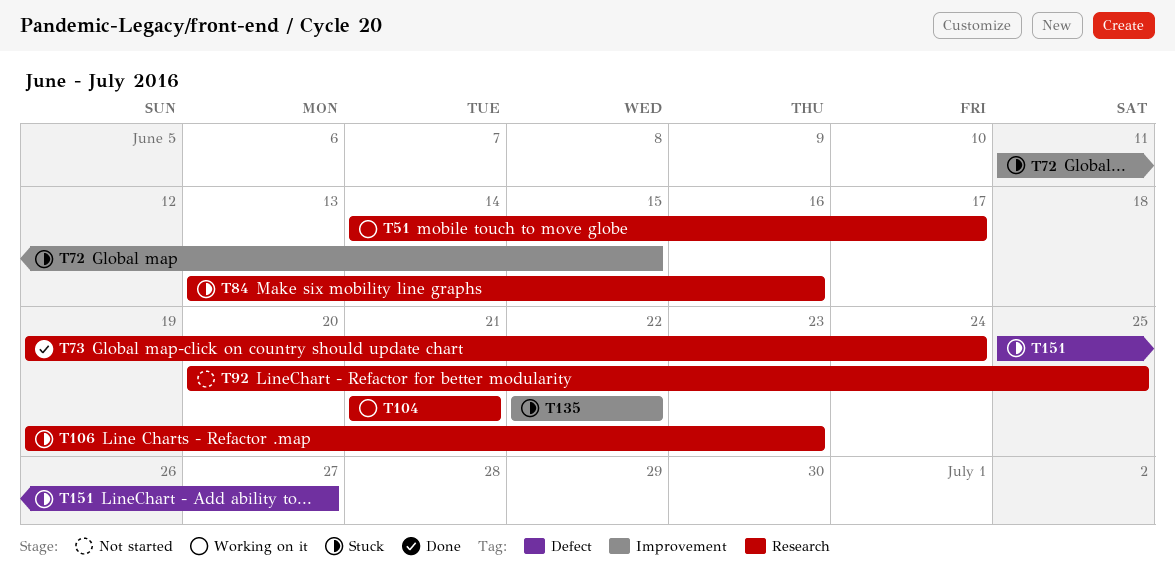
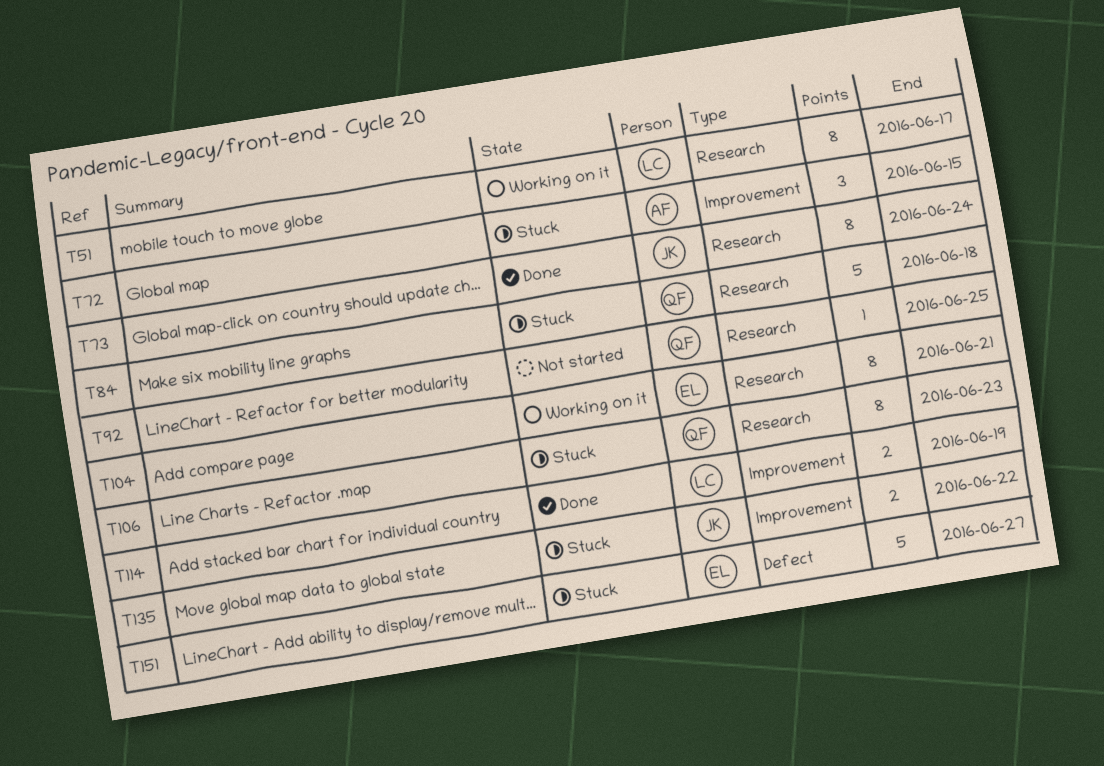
T84, due: Jun 16 -> Jun 18
T114: none -> present

